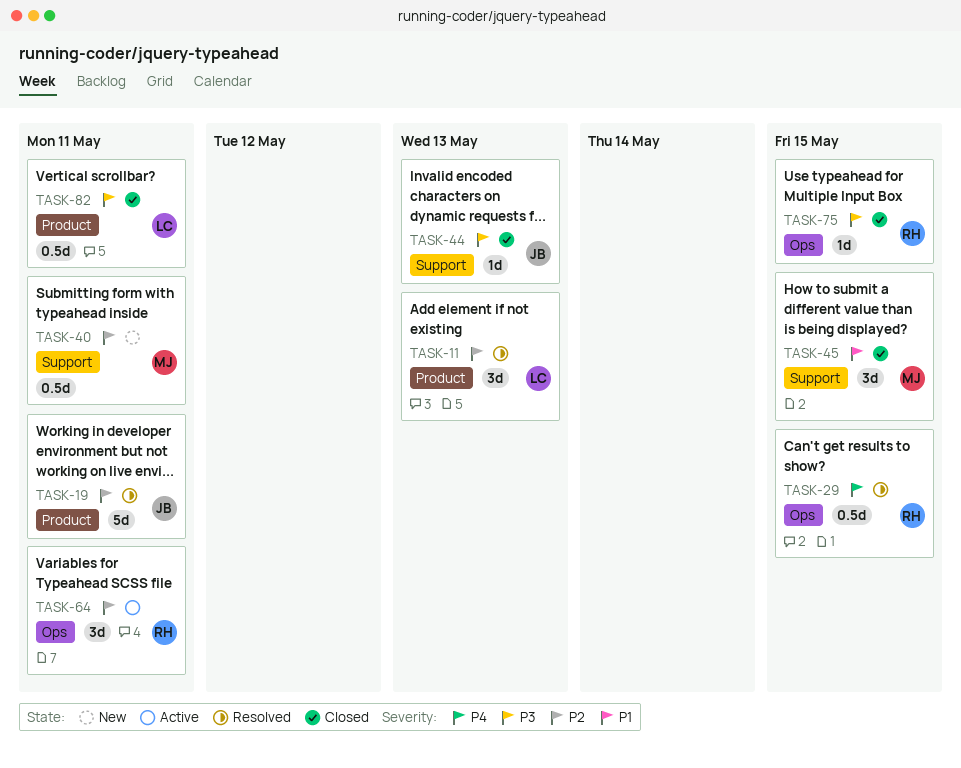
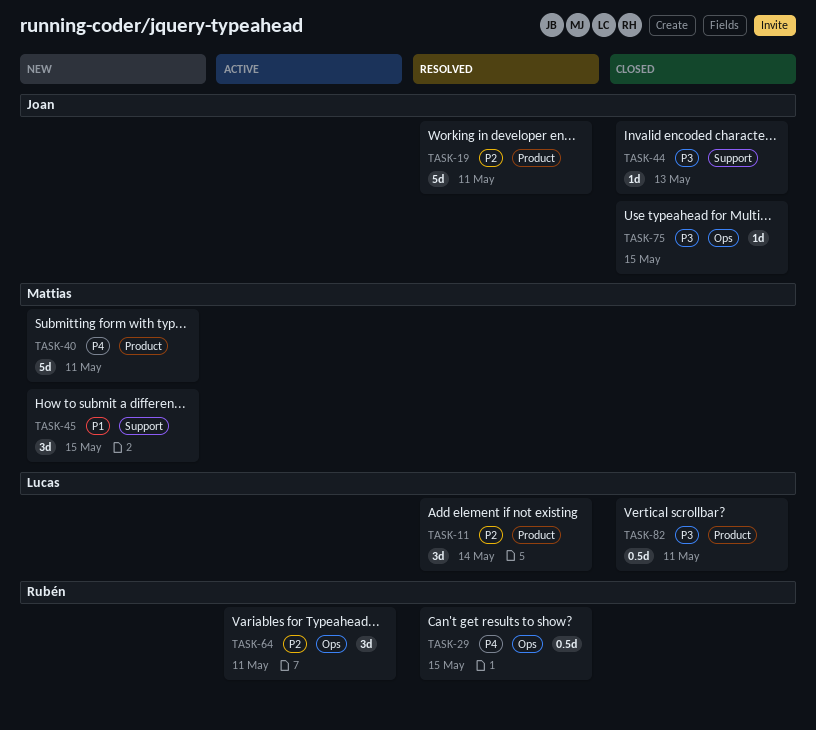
TASK-11, due: May 13 -> May 14
TASK-40, priority: P2 -> P4
TASK-40, label: Support -> Product
TASK-40, estimate: 0.5d -> 5d
TASK-45, status: Closed -> New
TASK-75, owner: Rubén -> Joan

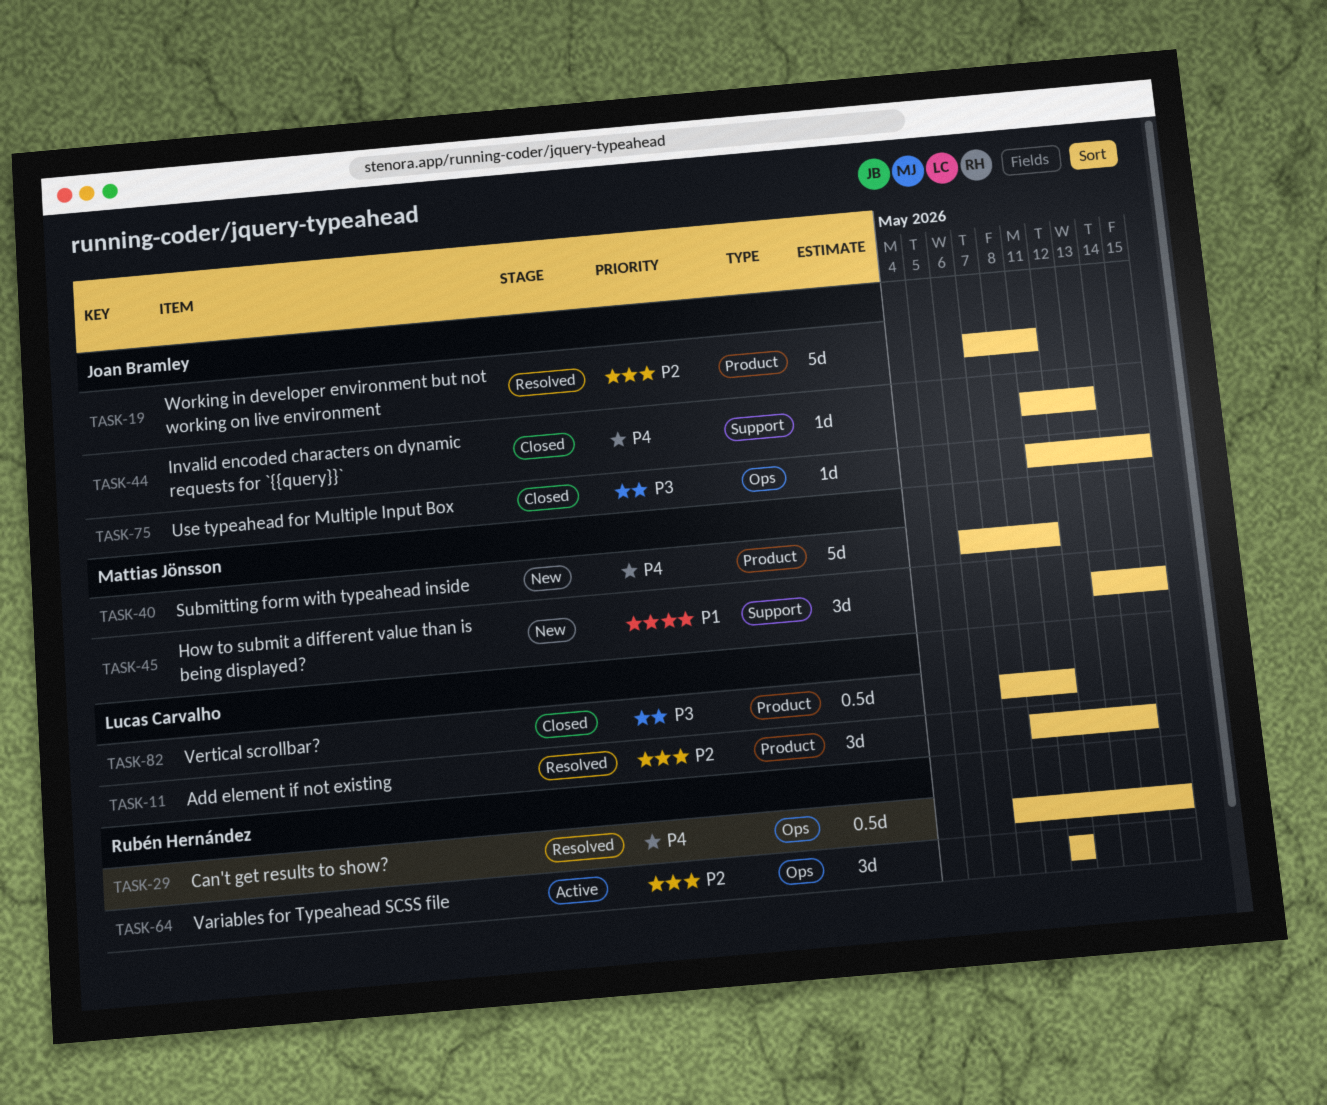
TASK-44, priority: P3 -> P4

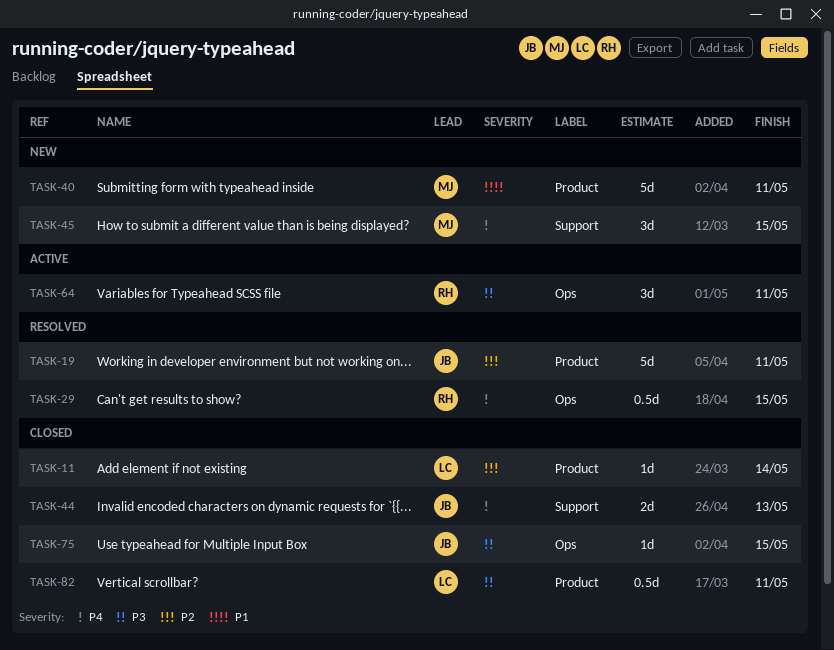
TASK-11, status: Resolved -> Closed
TASK-11, estimate: 3d -> 1d
TASK-40, priority: P4 -> P1
TASK-44, estimate: 1d -> 2d
TASK-45, priority: P1 -> P4
TASK-64, priority: P2 -> P3

